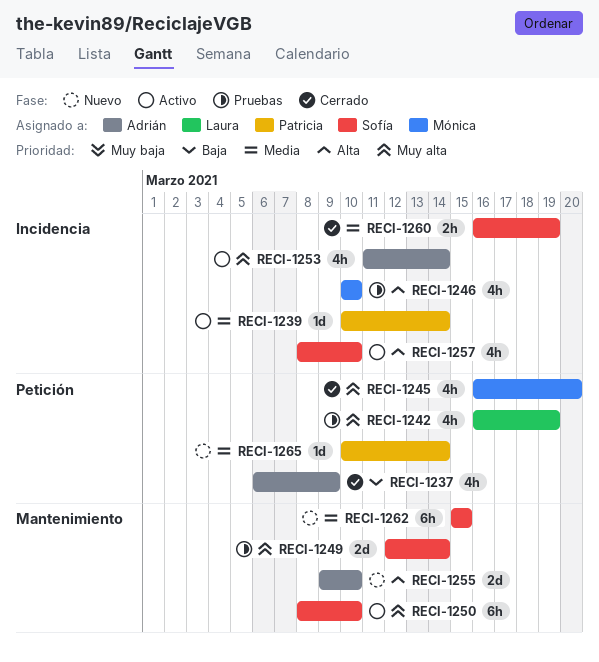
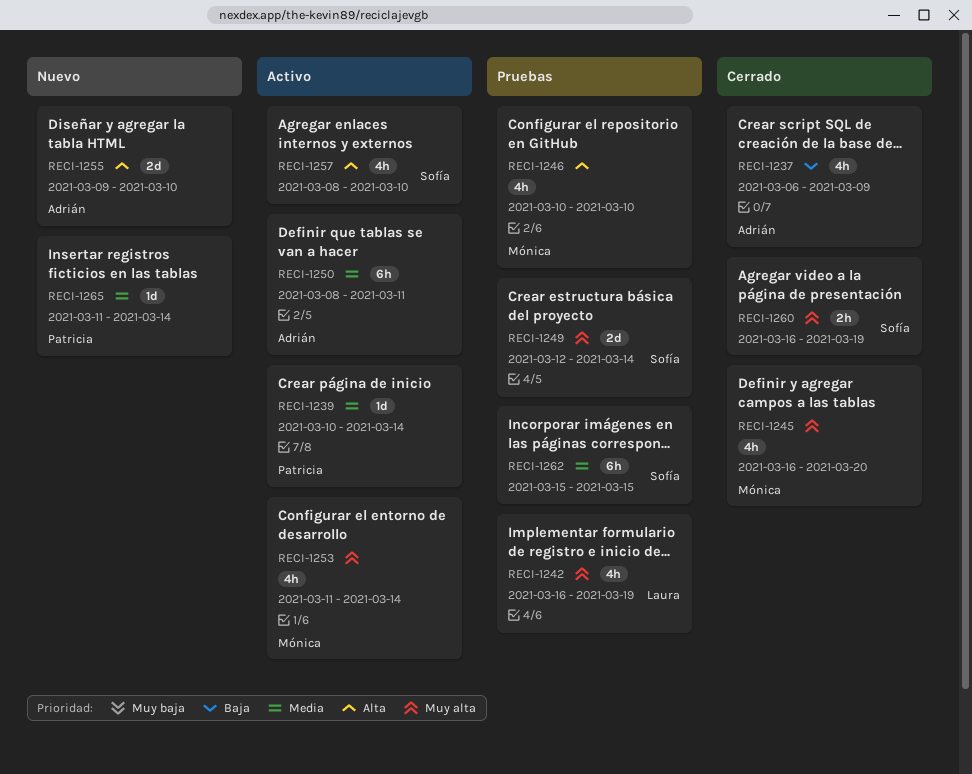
RECI-1250, owner: Sofía -> Adrián
RECI-1250, priority: Muy alta -> Media
RECI-1250, due: Mar 10 -> Mar 11
RECI-1253, owner: Adrián -> Mónica
RECI-1260, priority: Media -> Muy alta
RECI-1262, status: Nuevo -> Pruebas
RECI-1265, start: Mar 10 -> Mar 11

